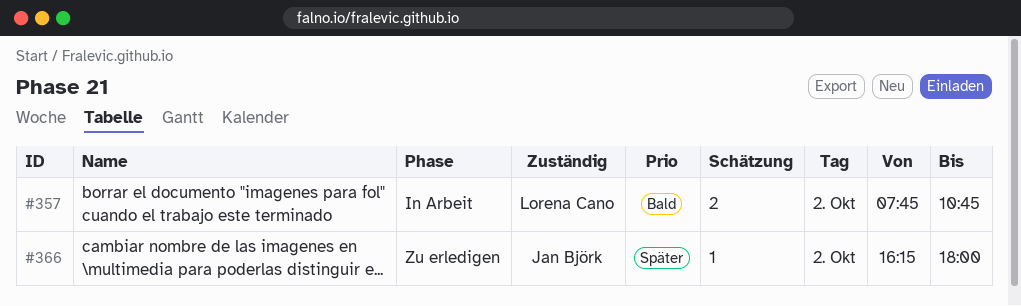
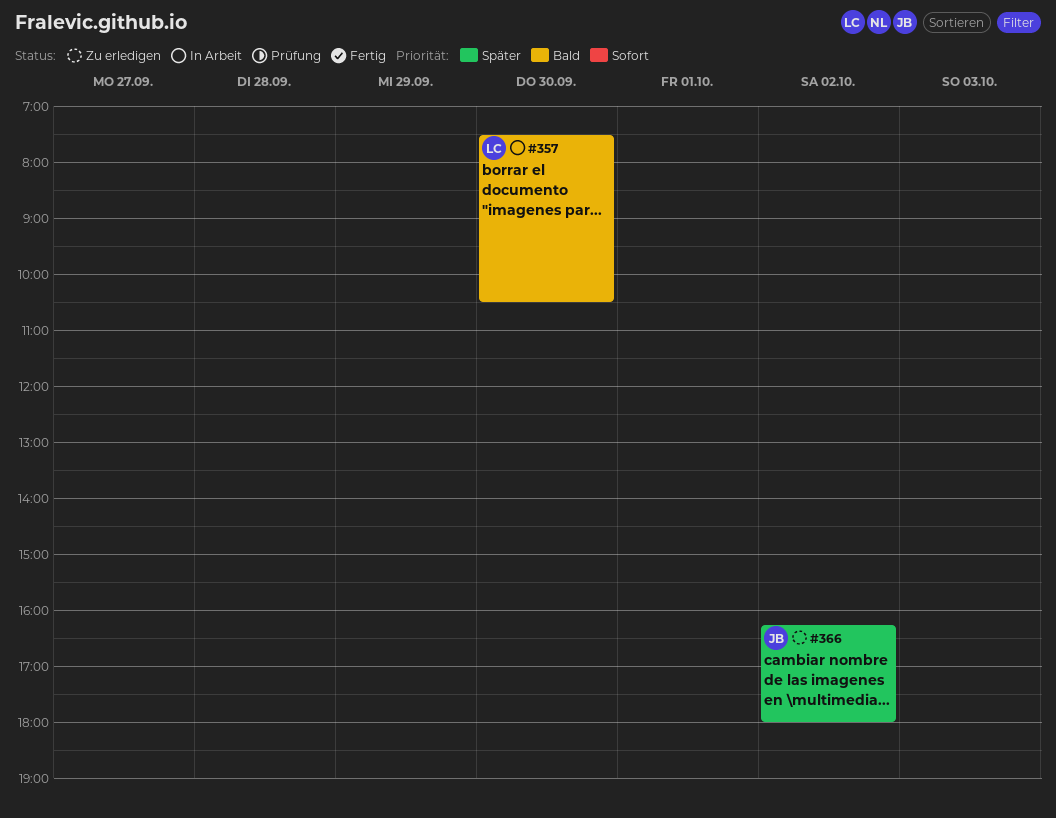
#357, day: Oct 2 -> Sep 30
#357, begins: 07:45 -> 07:30
#357, ends: 10:45 -> 10:30

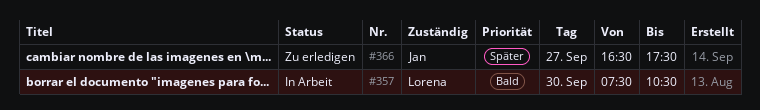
#366, day: Oct 2 -> Sep 27
#366, begins: 16:15 -> 16:30
#366, ends: 18:00 -> 17:30

